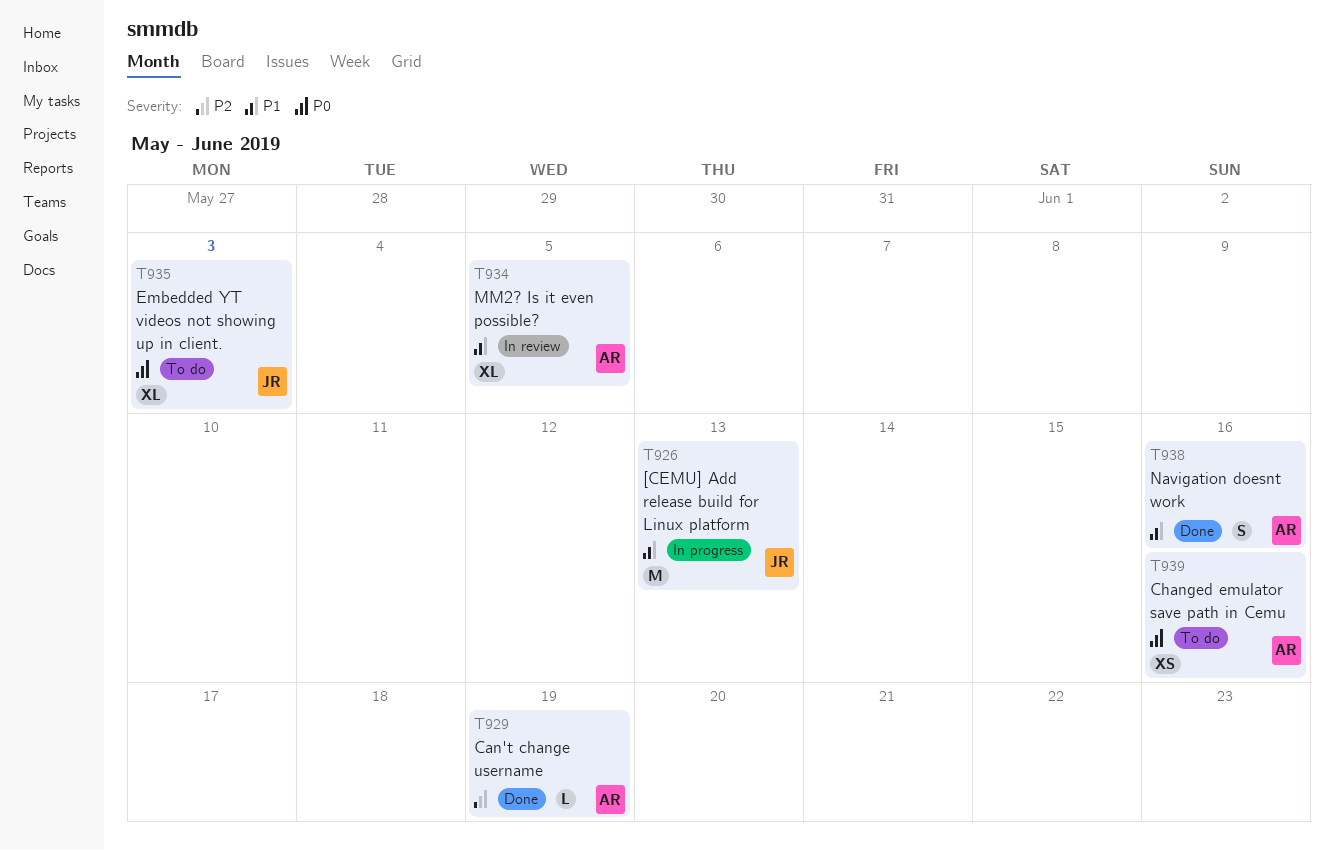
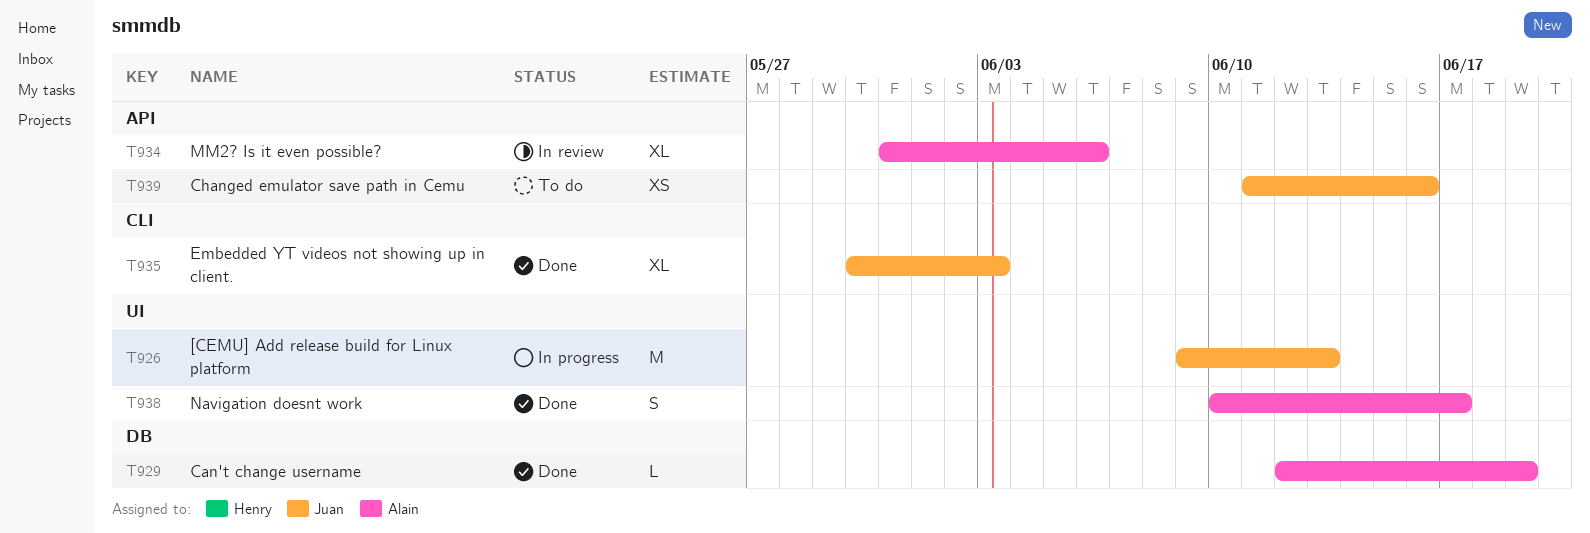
T934, due: Jun 5 -> Jun 6
T935, status: To do -> Done
T938, due: Jun 16 -> Jun 17
T939, owner: Alain -> Juan

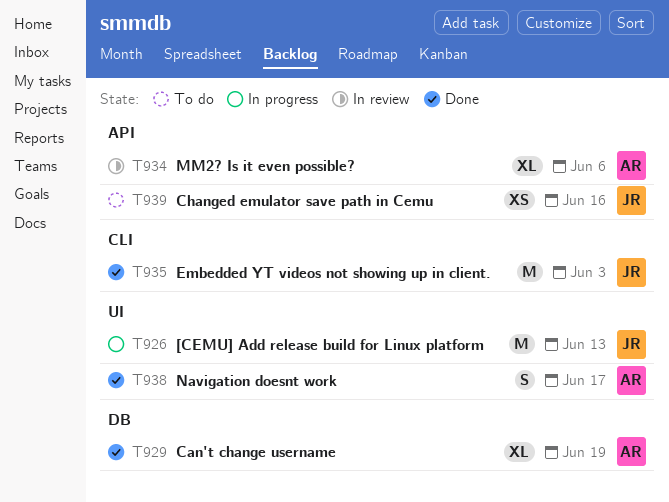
T929, estimate: L -> XL
T935, estimate: XL -> M

